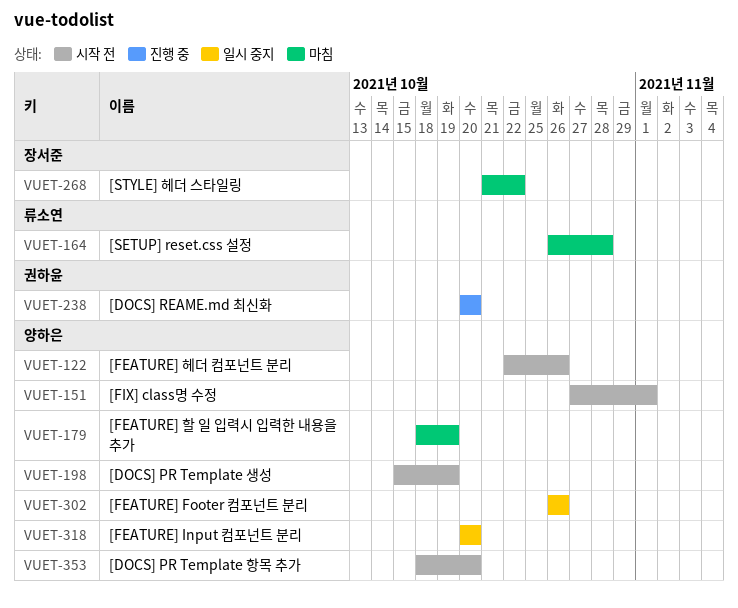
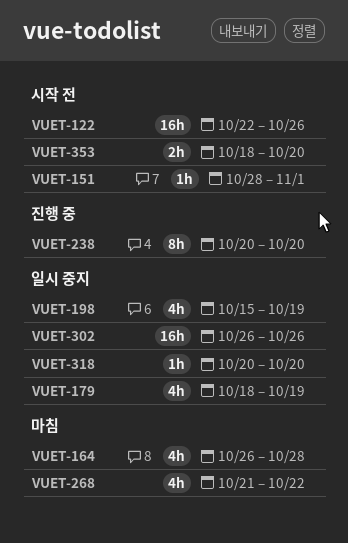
VUET-151, start: Oct 27 -> Oct 28
VUET-179, status: 마침 -> 일시 중지
VUET-198, status: 시작 전 -> 일시 중지

